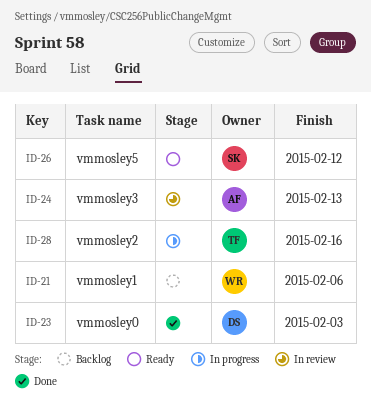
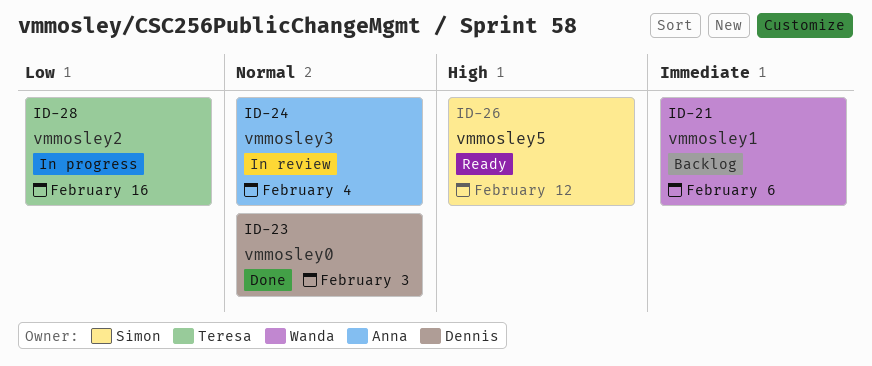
ID-24, due: Feb 13 -> Feb 4

